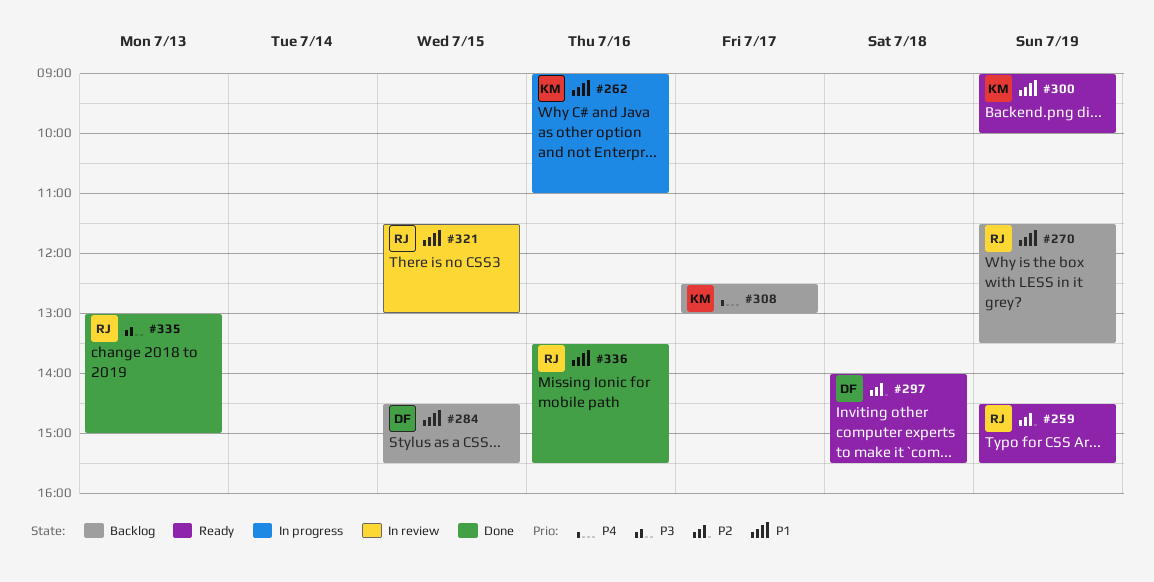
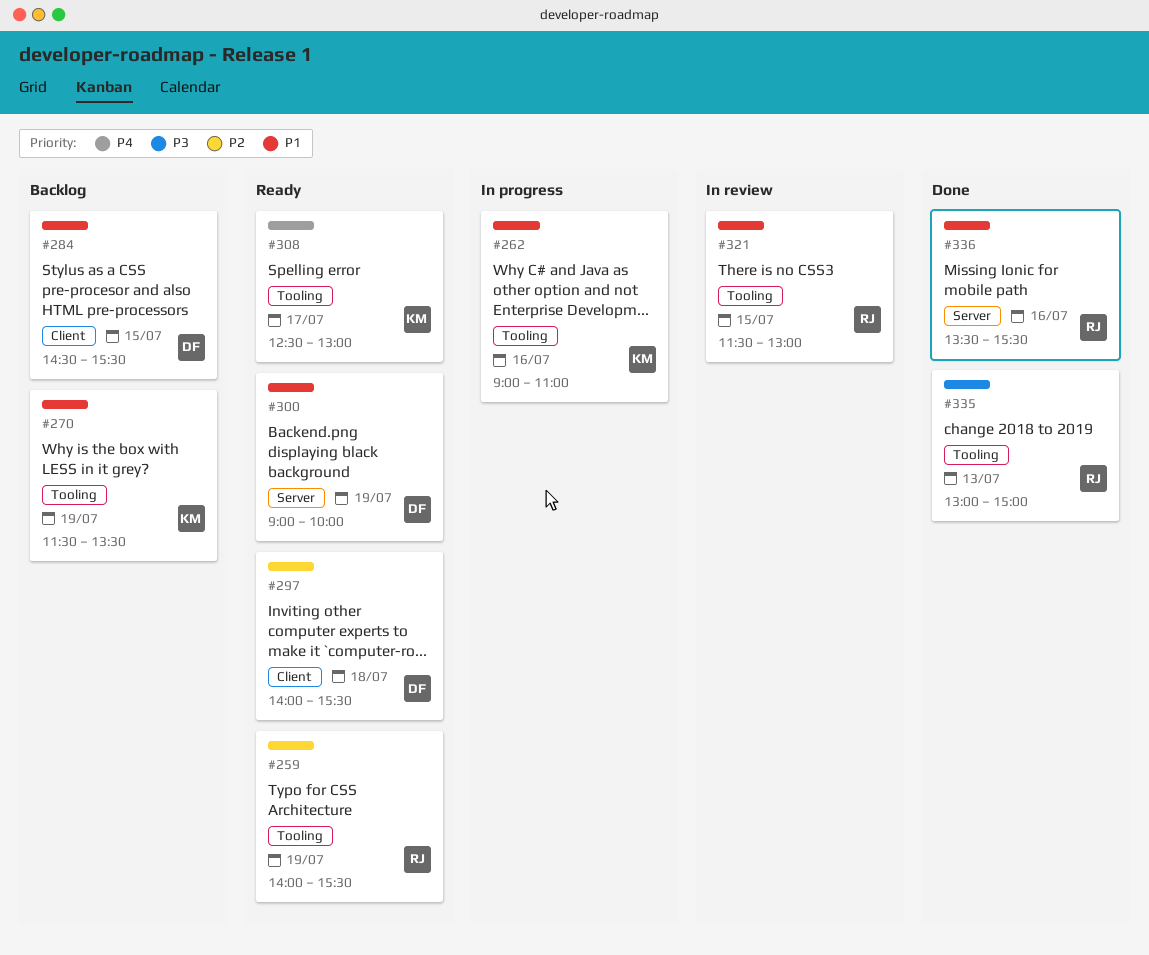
#259, begins: 14:30 -> 14:00
#270, owner: RJ -> KM
#300, owner: KM -> DF
#308, status: Backlog -> Ready

